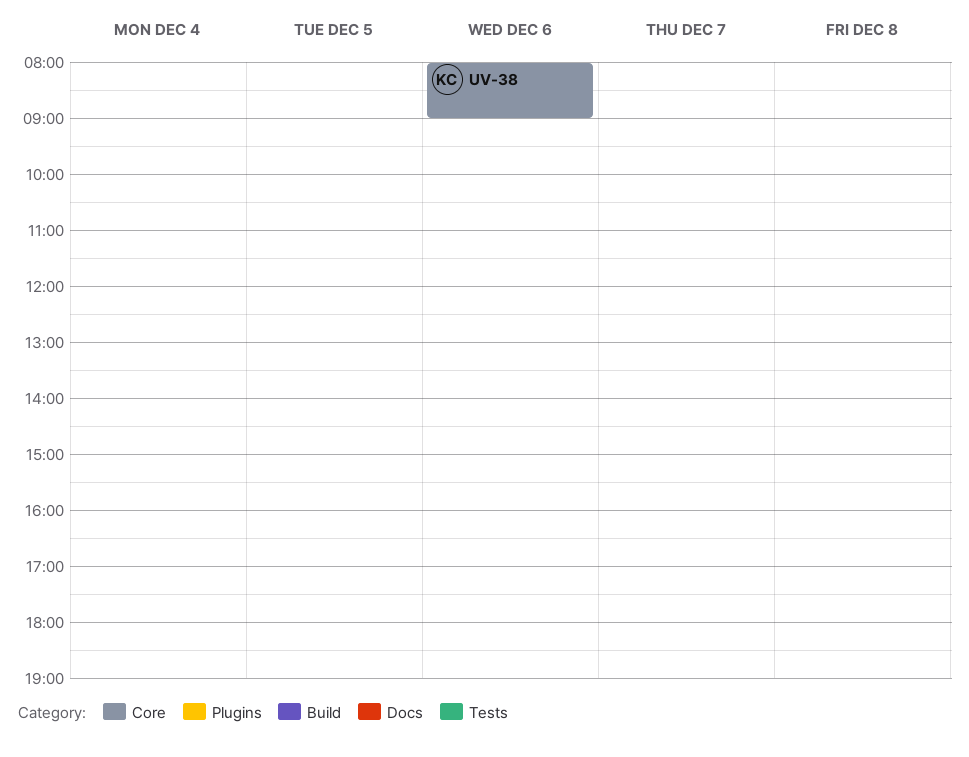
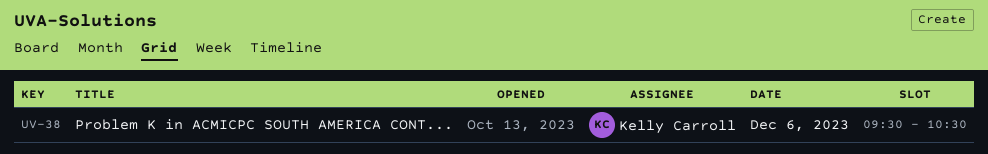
UV-38, begins: 08:00 -> 09:30
UV-38, ends: 09:00 -> 10:30

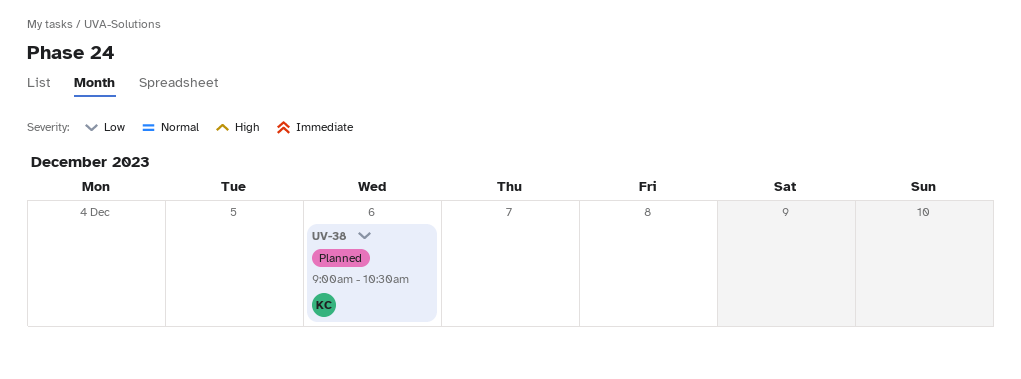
UV-38, begins: 09:30 -> 09:00

